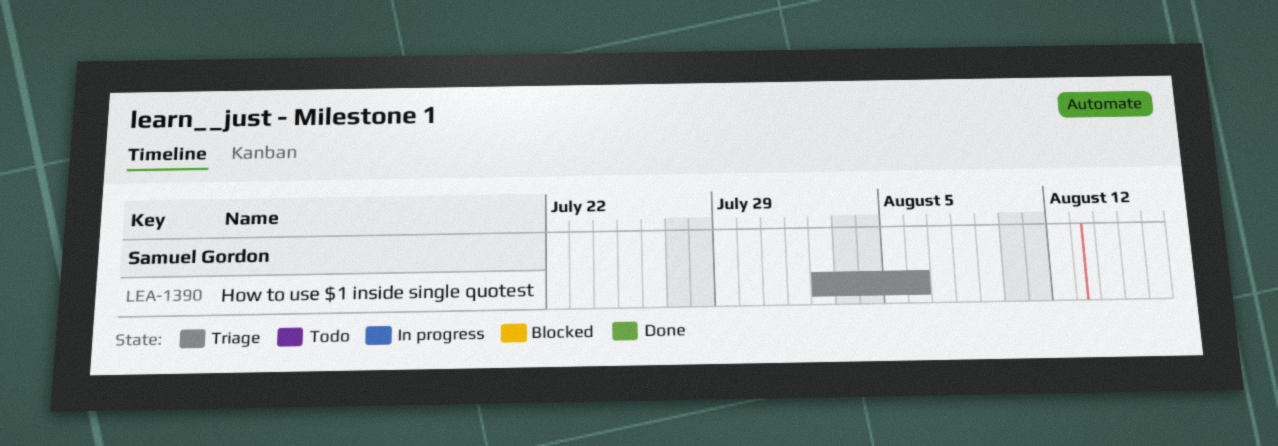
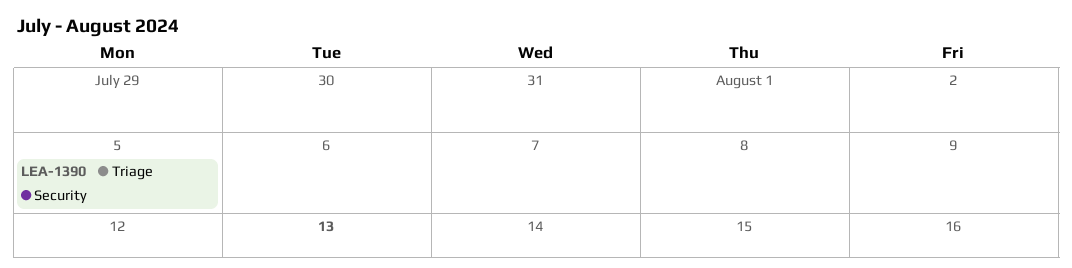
LEA-1390, due: Aug 6 -> Aug 5

